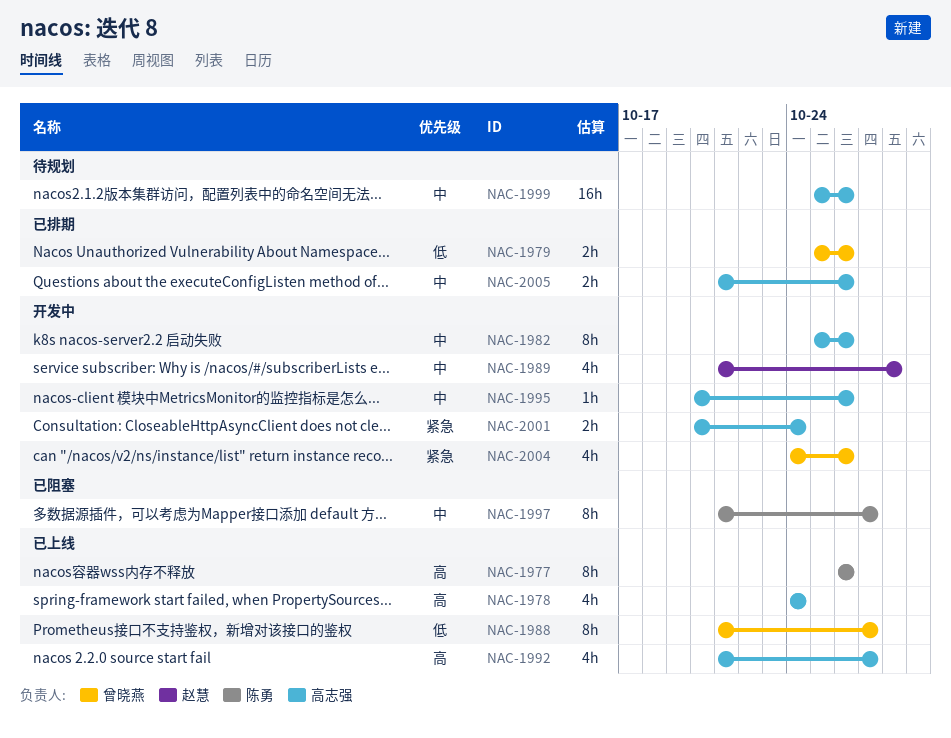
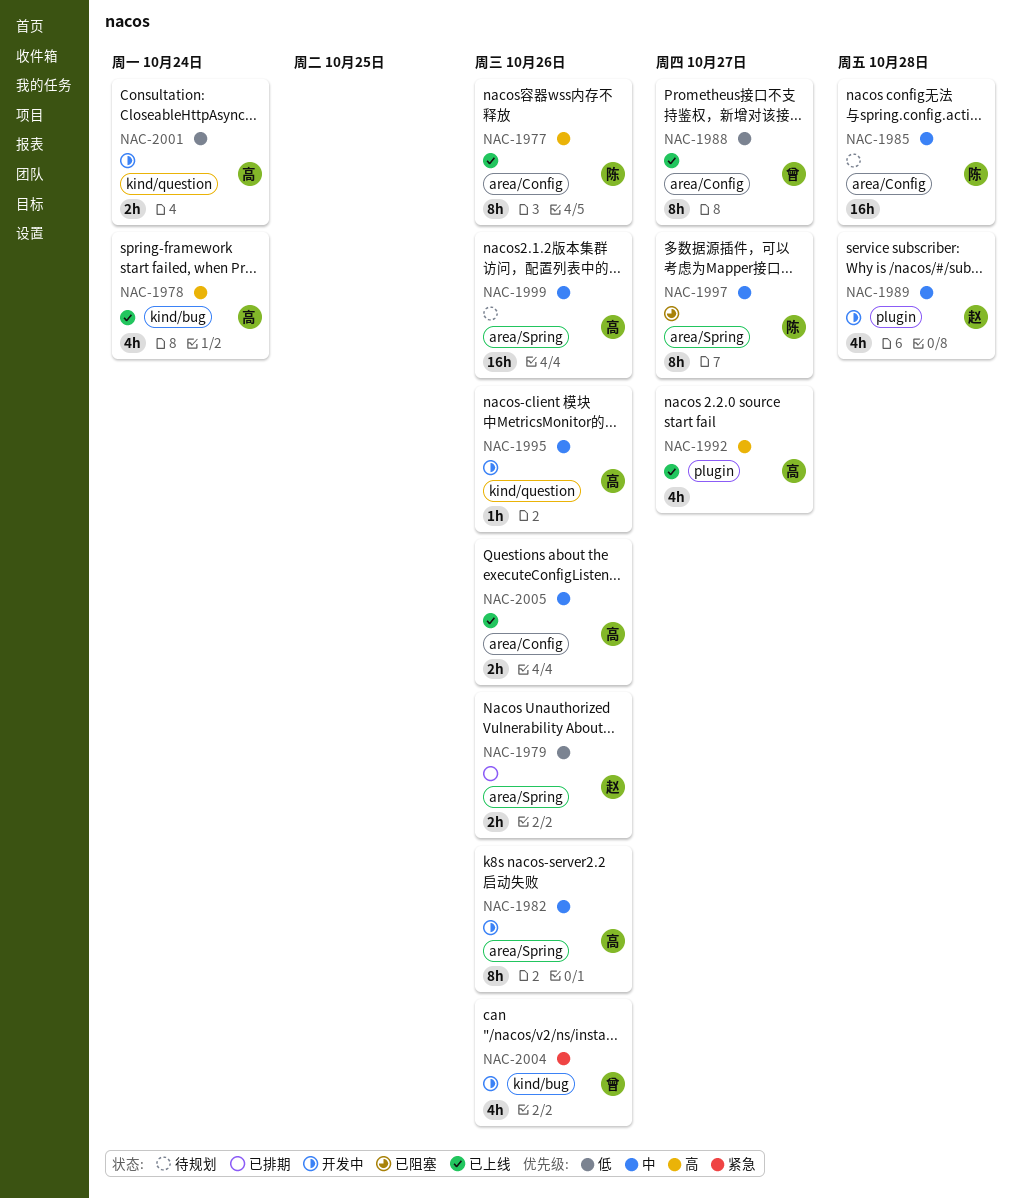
NAC-1979, owner: 曾晓燕 -> 赵慧
NAC-1985: none -> present
NAC-2001, priority: 紧急 -> 低
NAC-2005, status: 已排期 -> 已上线

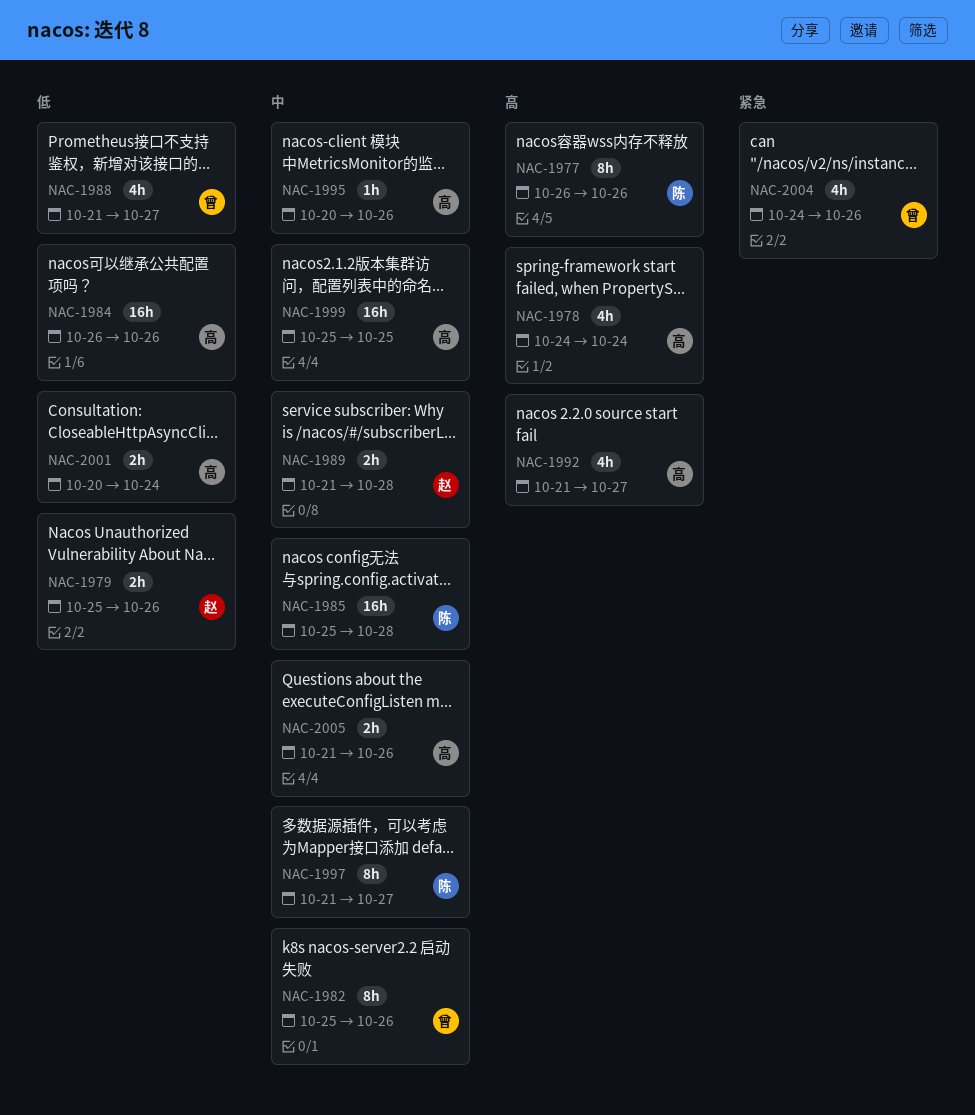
NAC-1982, owner: 高 -> 曾
NAC-1984: none -> present
NAC-1988, estimate: 8h -> 4h
NAC-1989, estimate: 4h -> 2h
NAC-1999, due: Oct 26 -> Oct 25

